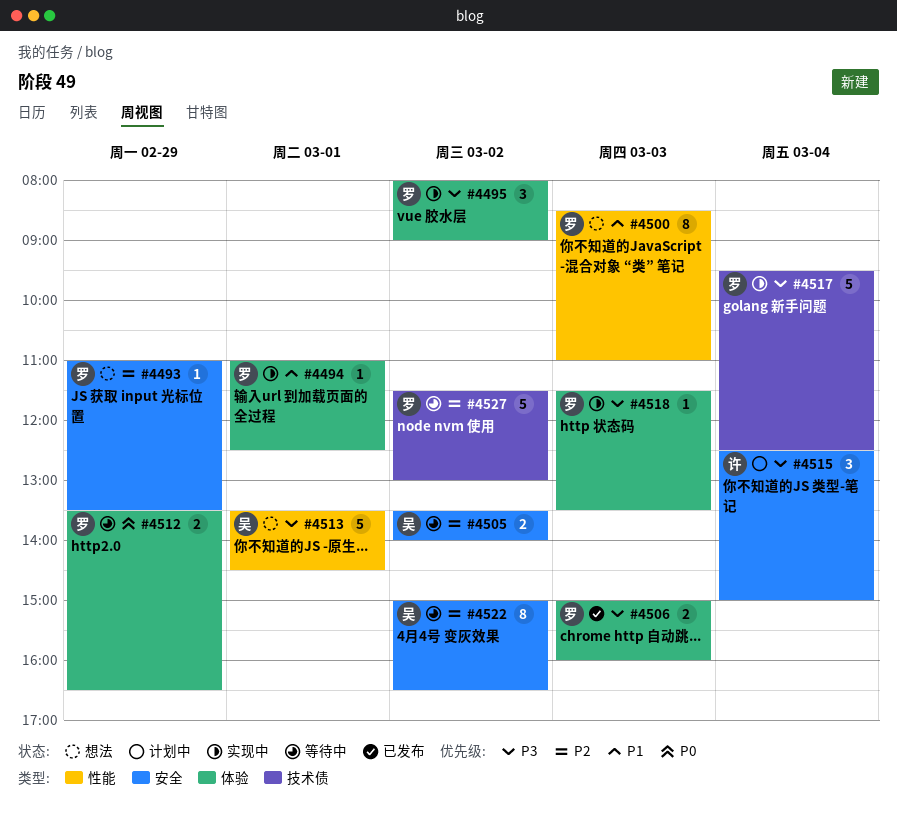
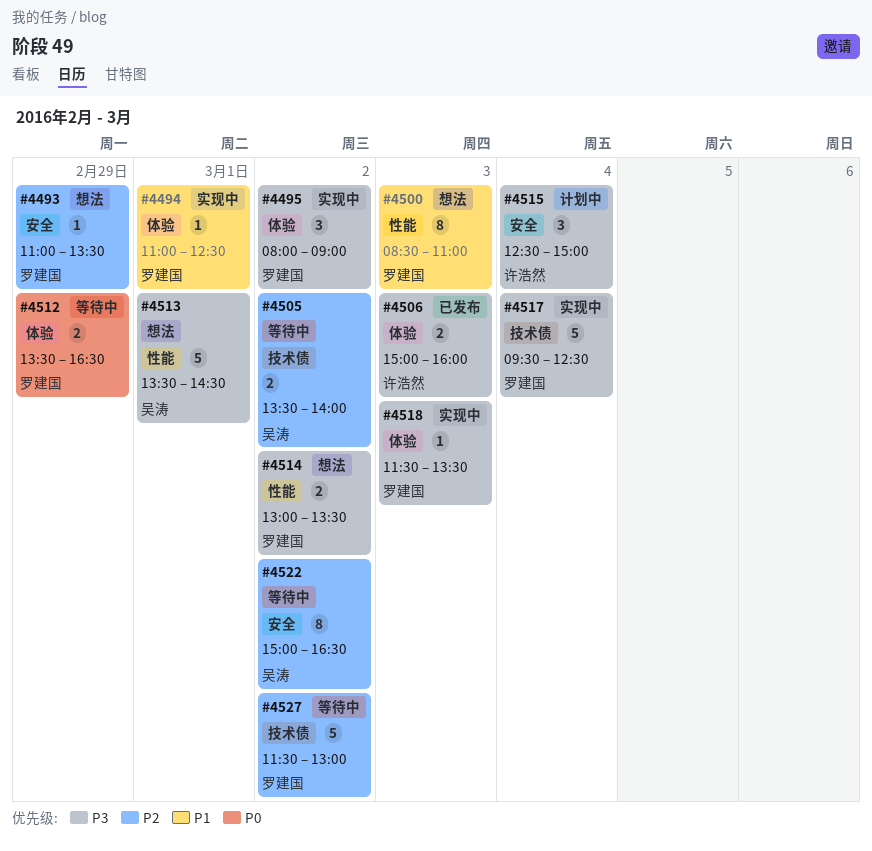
#4505, label: 安全 -> 技术债
#4506, owner: 罗建国 -> 许浩然
#4514: none -> present

